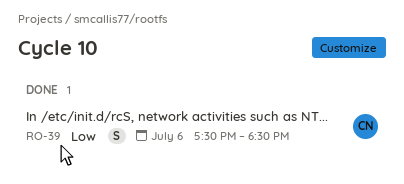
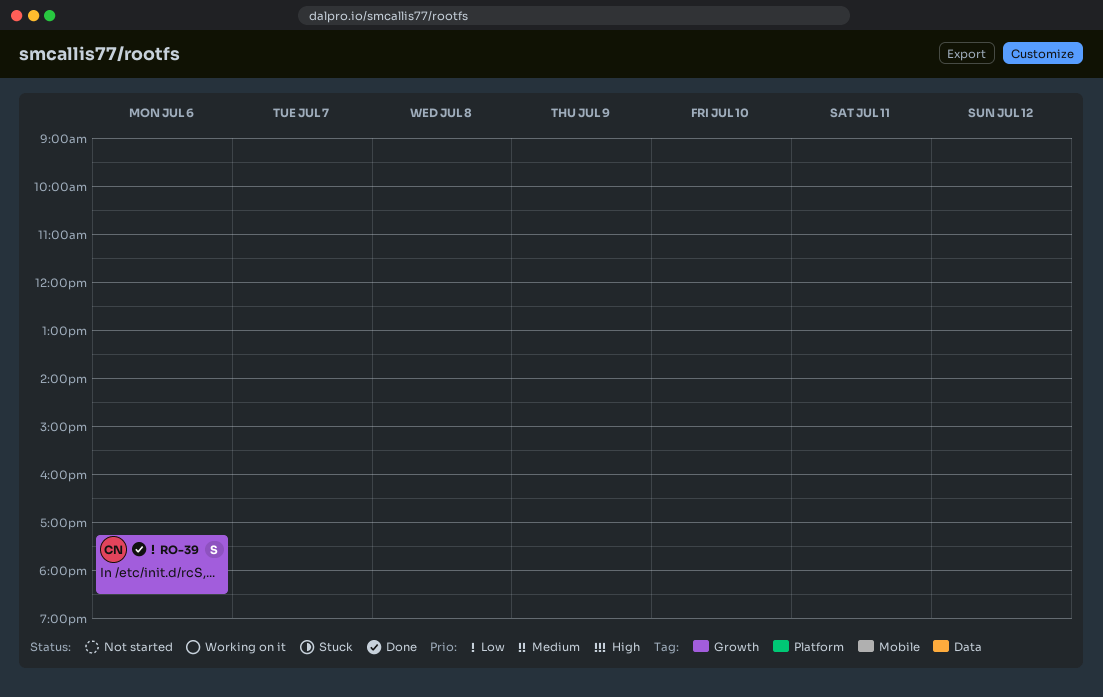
RO-39, begins: 17:30 -> 17:15

